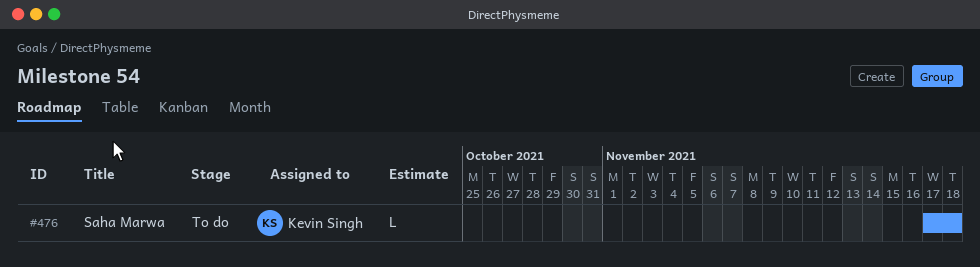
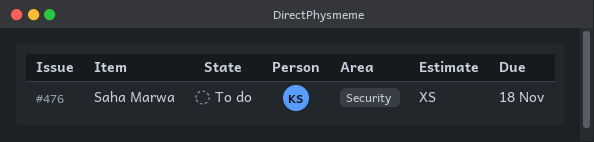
#476, estimate: L -> XS

